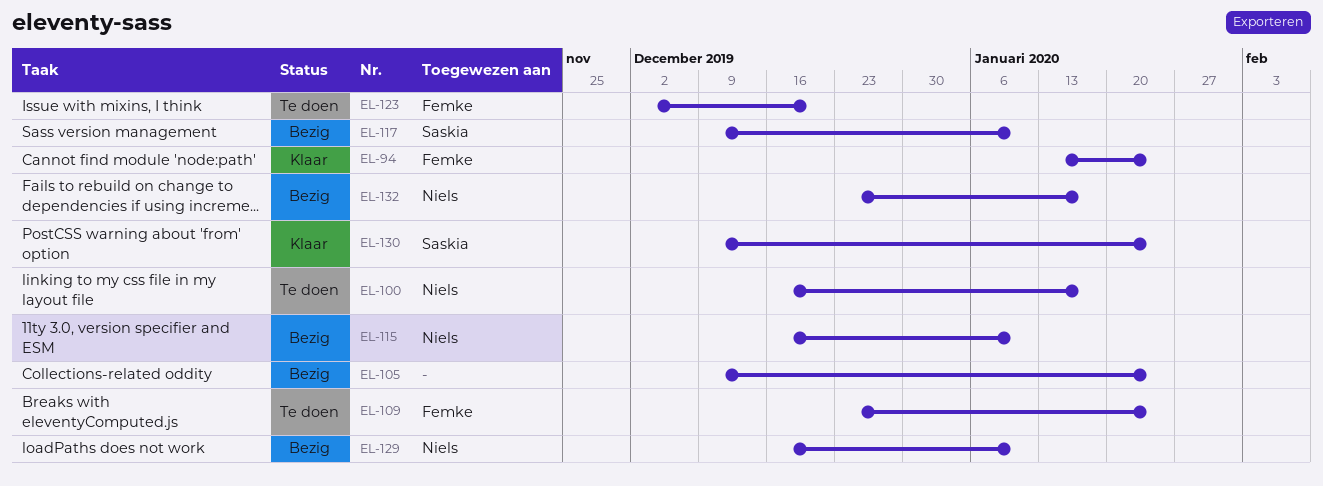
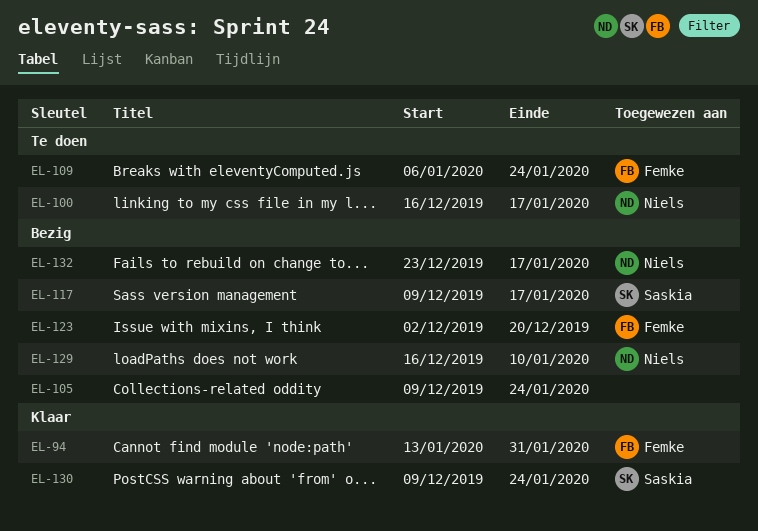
EL-94, due: Jan 24 -> Jan 31
EL-109, start: Dec 23 -> Jan 6
EL-115: present -> none
EL-117, due: Jan 10 -> Jan 17
EL-123, status: Te doen -> Bezig

